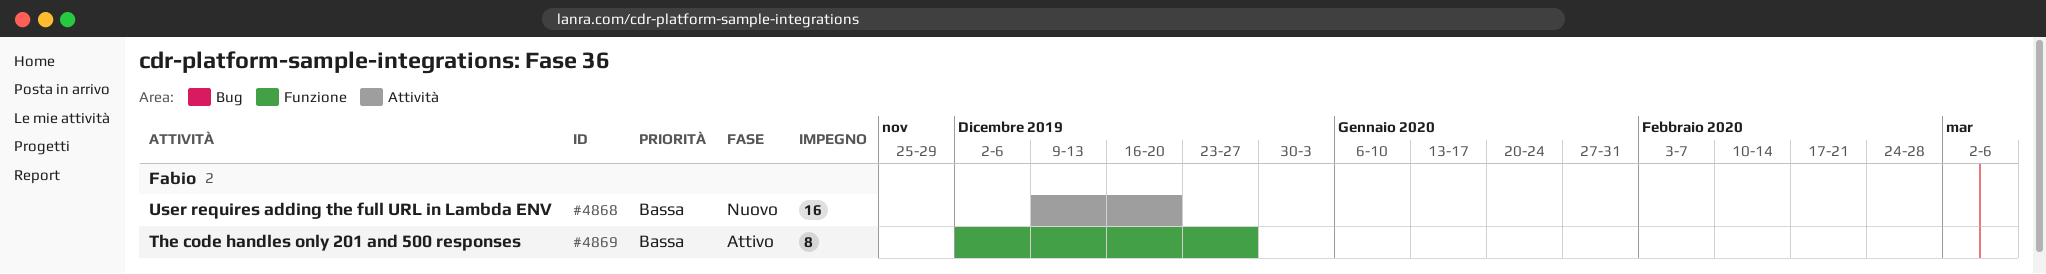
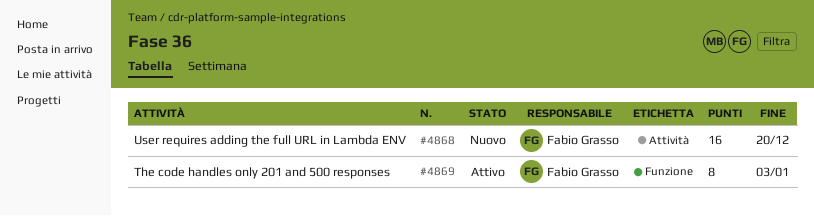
#4869, due: Dec 27 -> Jan 3

